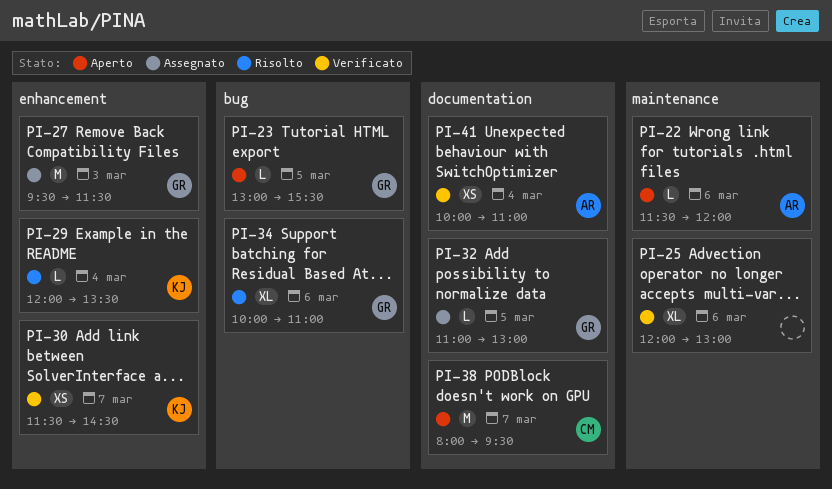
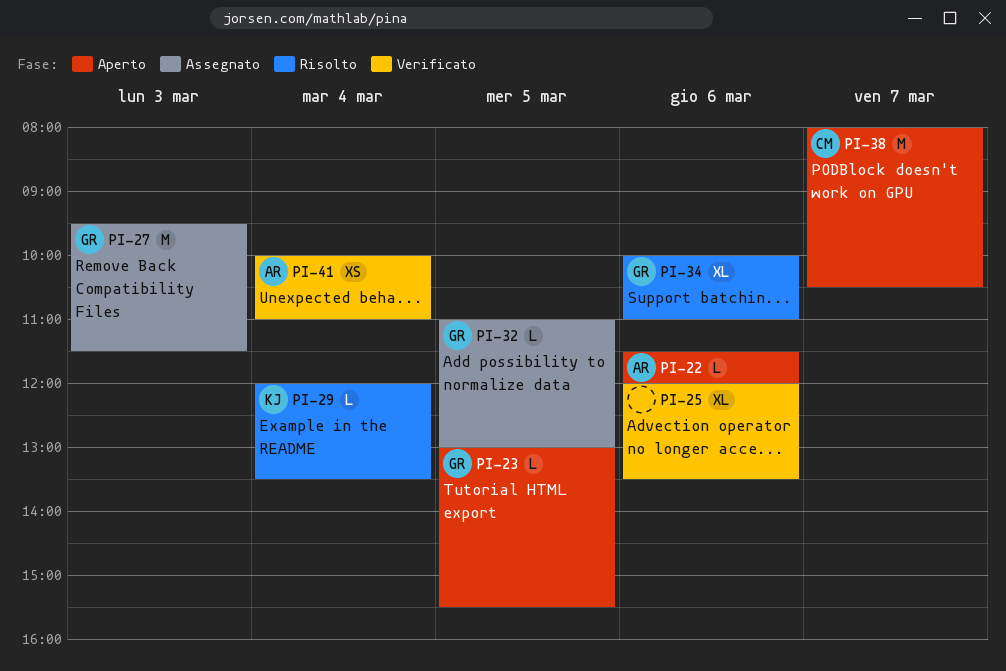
PI-25, ends: 13:00 -> 13:30
PI-30: present -> none
PI-38, ends: 09:30 -> 10:30

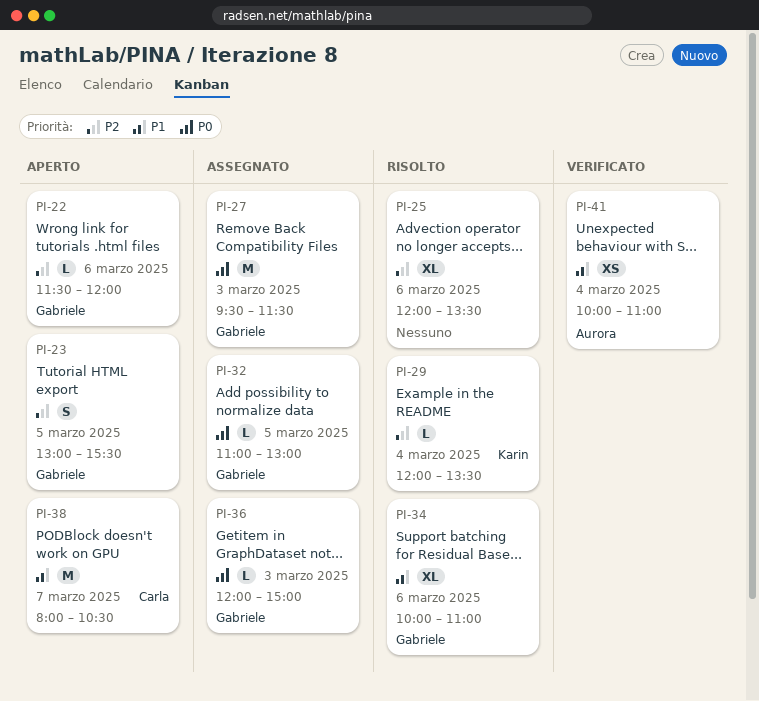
PI-22, owner: Aurora -> Gabriele
PI-23, estimate: L -> S
PI-25, status: Verificato -> Risolto
PI-36: none -> present

